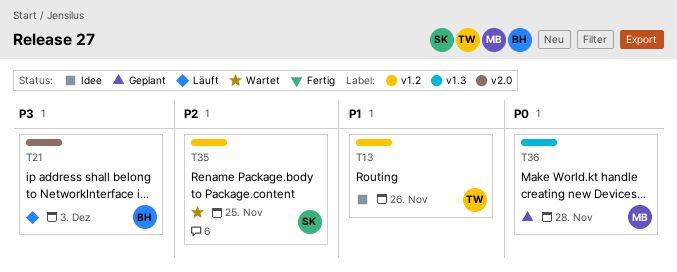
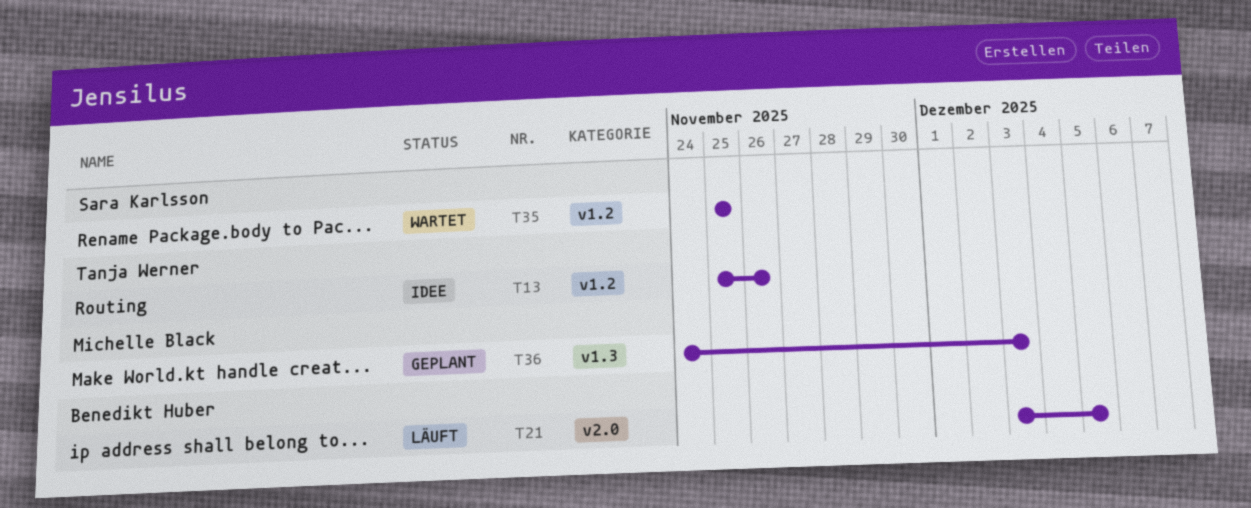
T21, due: Dec 3 -> Dec 5
T36, due: Nov 28 -> Dec 3

